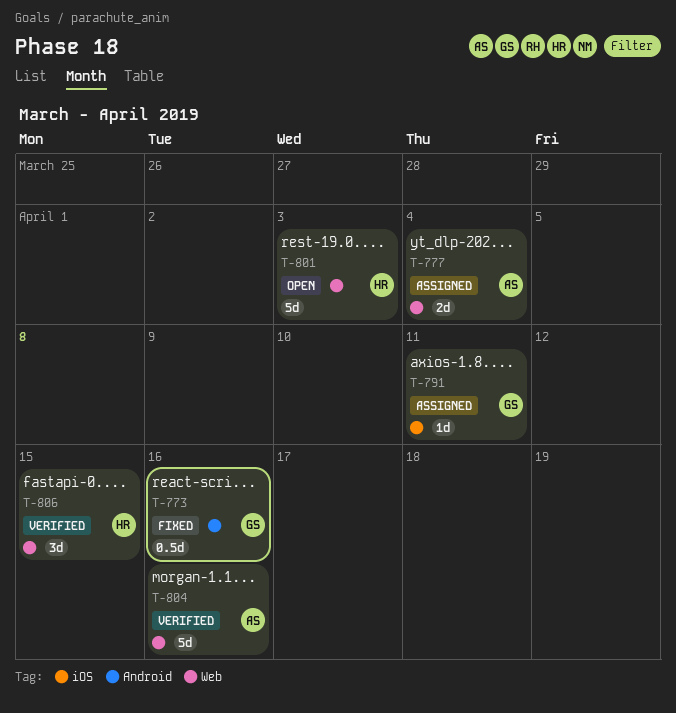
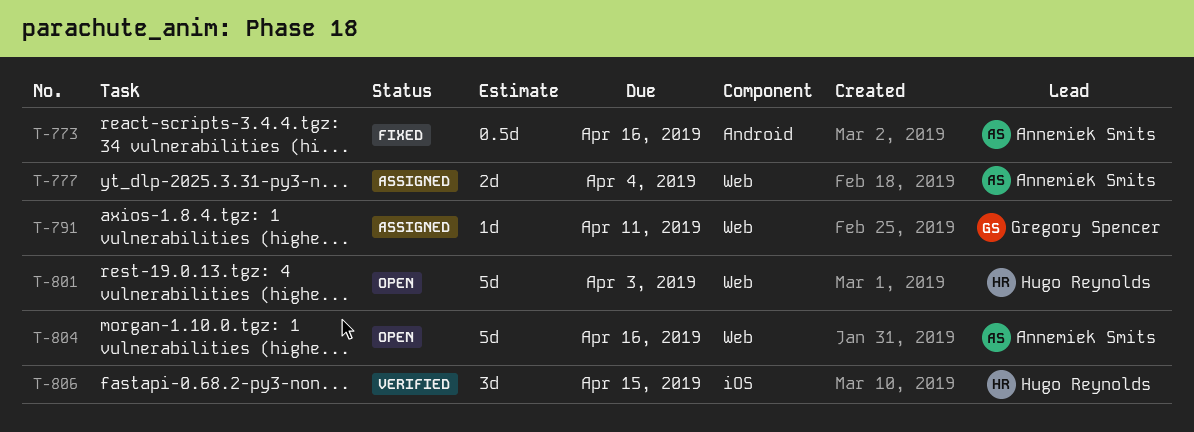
T-773, owner: Gregory Spencer -> Annemiek Smits
T-791, label: iOS -> Web
T-804, status: Verified -> Open
T-806, label: Web -> iOS

